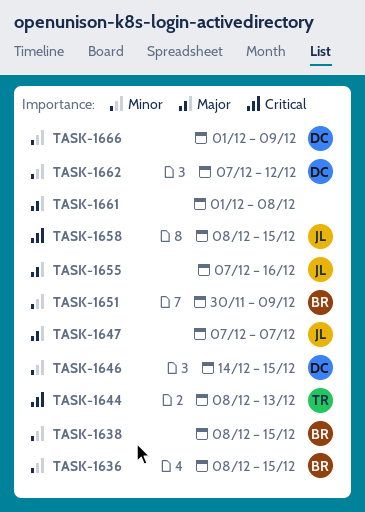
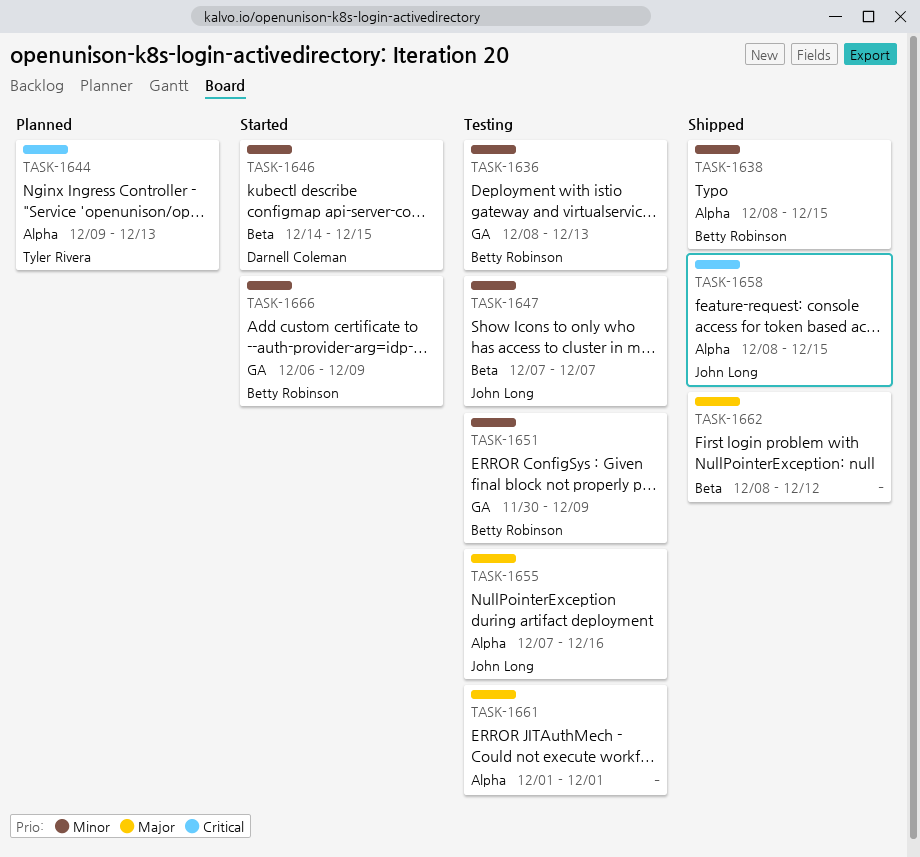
TASK-1636, due: Dec 15 -> Dec 13
TASK-1644, start: Dec 8 -> Dec 9
TASK-1647, priority: Major -> Minor
TASK-1661, due: Dec 8 -> Dec 1
TASK-1662, owner: Darnell Coleman -> none
TASK-1662, priority: Minor -> Major
TASK-1662, start: Dec 7 -> Dec 8
TASK-1666, owner: Darnell Coleman -> Betty Robinson
TASK-1666, start: Dec 1 -> Dec 6

